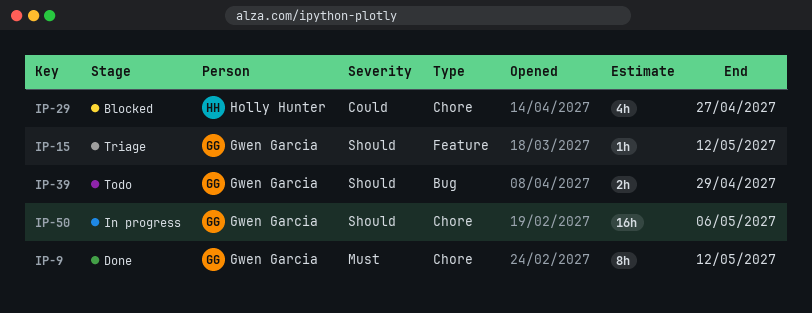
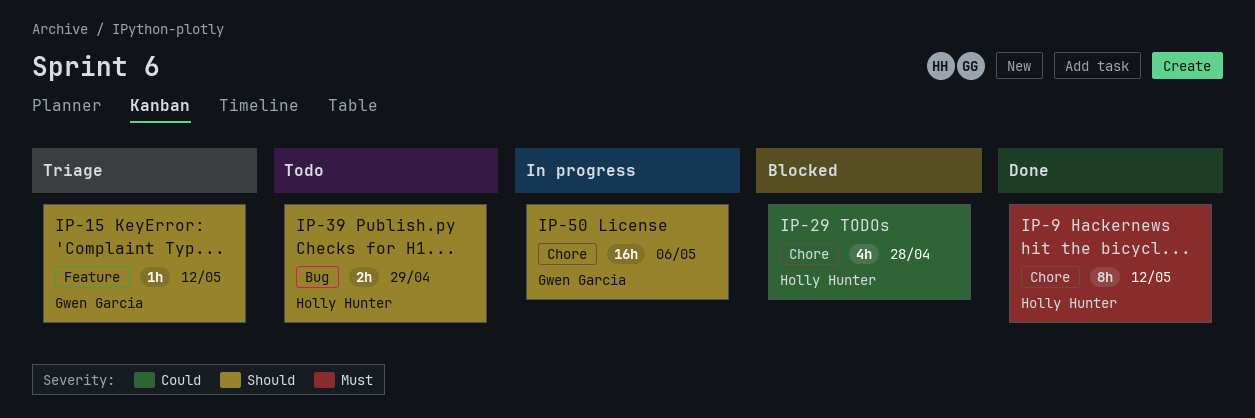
IP-9, owner: Gwen Garcia -> Holly Hunter
IP-29, due: Apr 27 -> Apr 28
IP-39, owner: Gwen Garcia -> Holly Hunter

